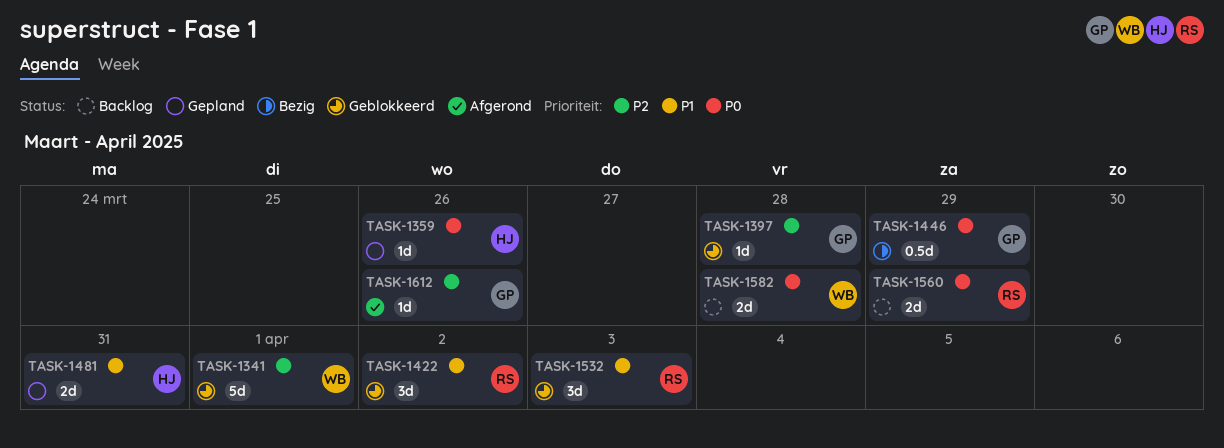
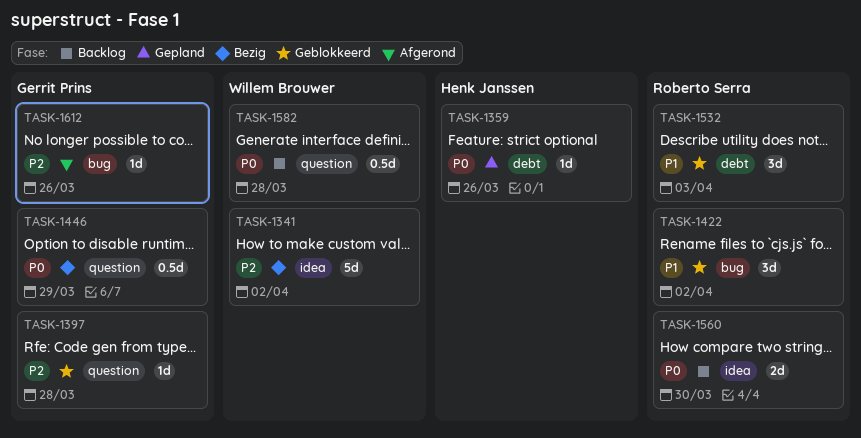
TASK-1341, status: Geblokkeerd -> Bezig
TASK-1341, due: Apr 1 -> Apr 2
TASK-1481: present -> none
TASK-1560, due: Mar 29 -> Mar 30
TASK-1582, estimate: 2d -> 0.5d

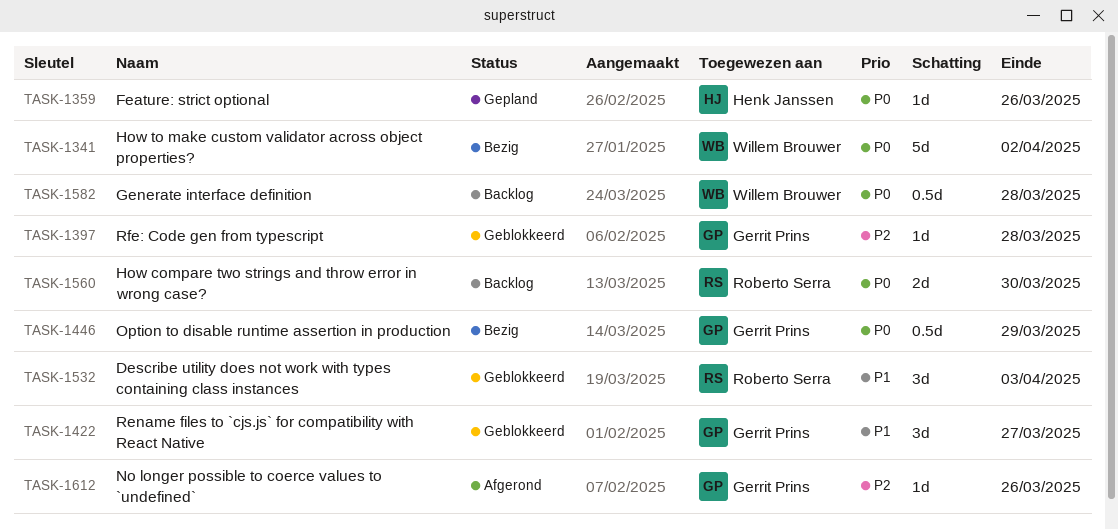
TASK-1341, priority: P2 -> P0
TASK-1422, owner: Roberto Serra -> Gerrit Prins
TASK-1422, due: Apr 2 -> Mar 27

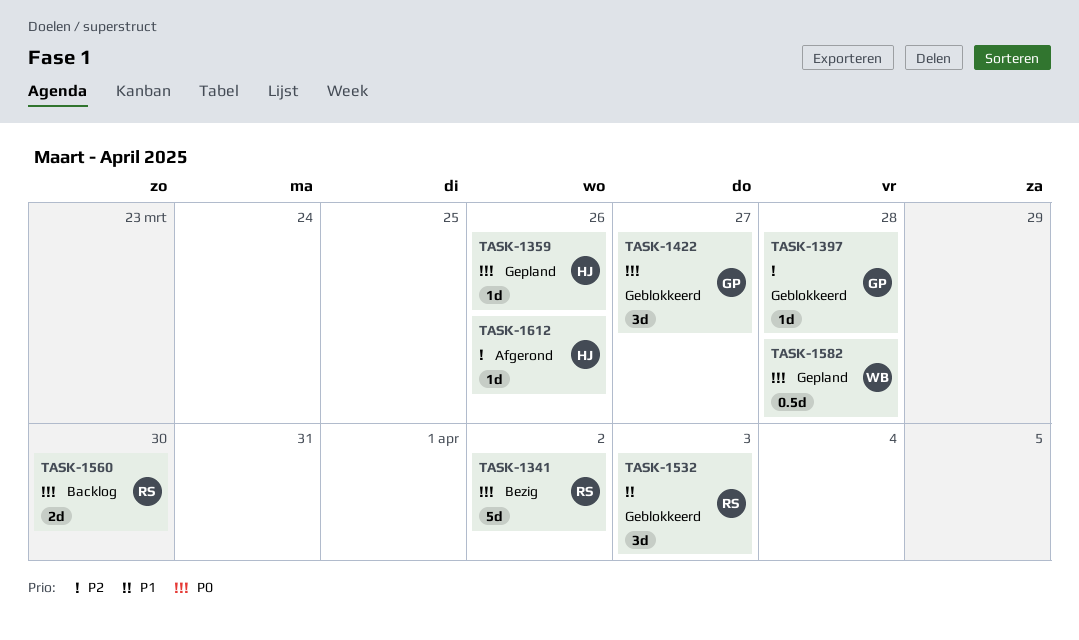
TASK-1341, owner: Willem Brouwer -> Roberto Serra
TASK-1422, priority: P1 -> P0
TASK-1446: present -> none
TASK-1582, status: Backlog -> Gepland
TASK-1612, owner: Gerrit Prins -> Henk Janssen

